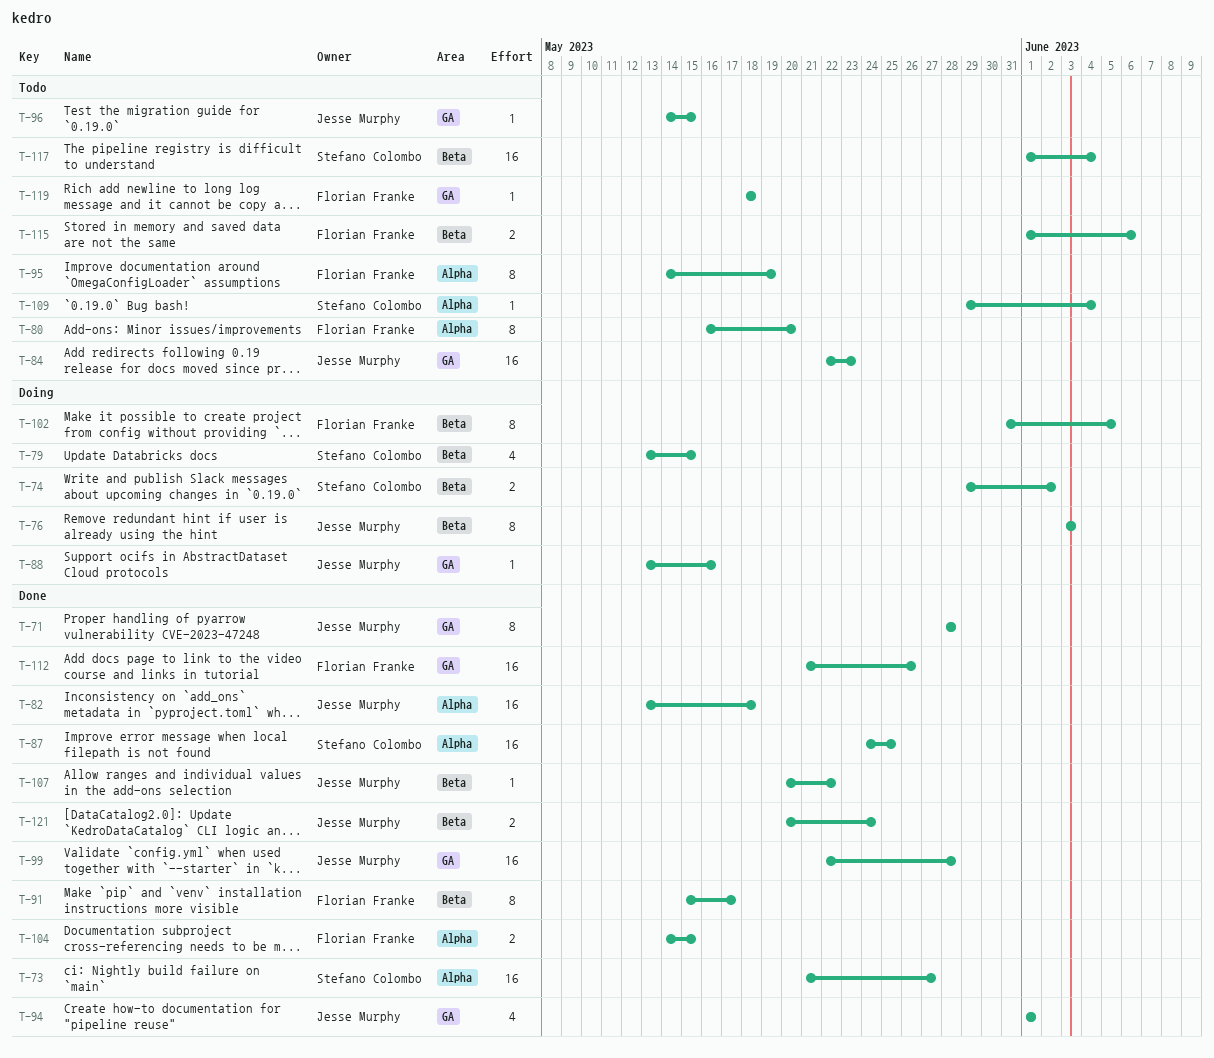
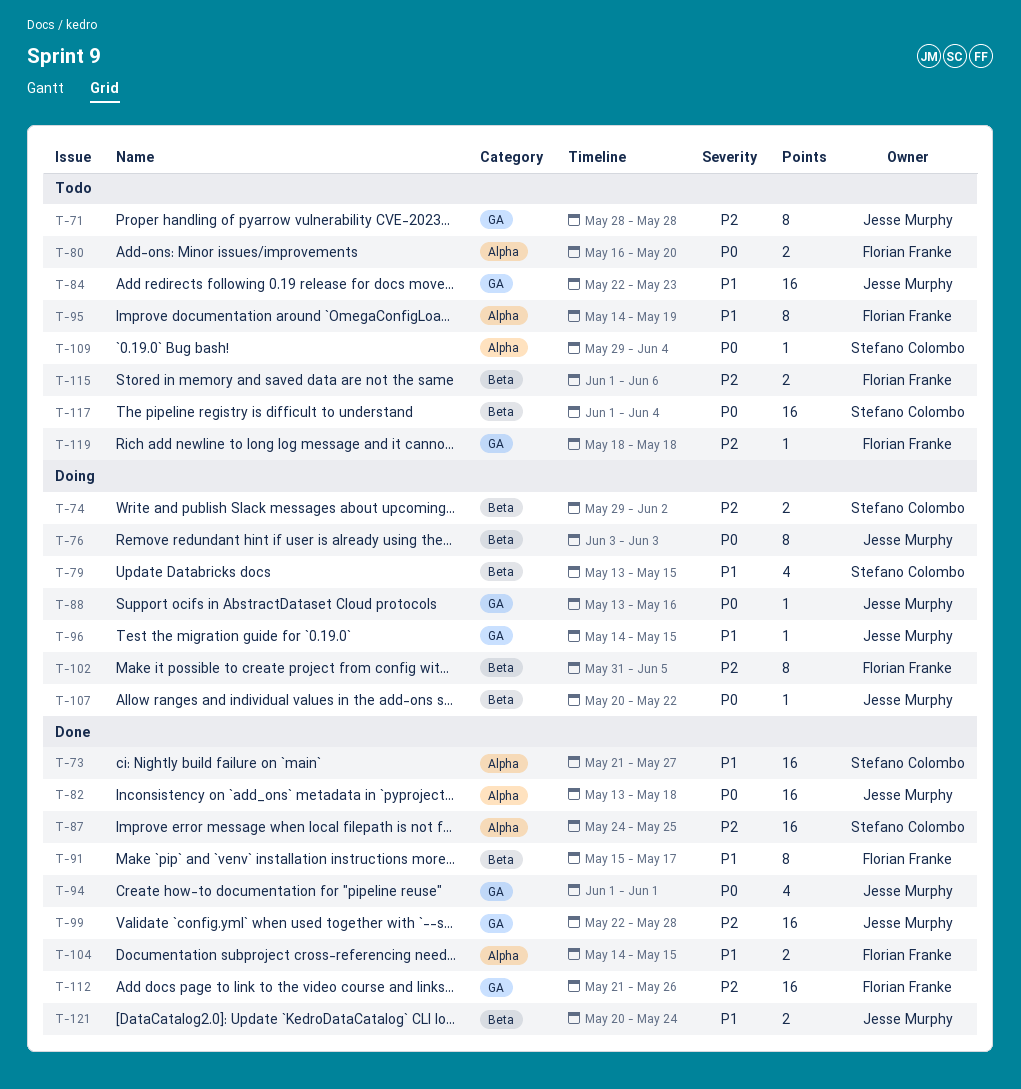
T-71, status: Done -> Todo
T-80, estimate: 8 -> 2
T-96, status: Todo -> Doing
T-107, status: Done -> Doing

